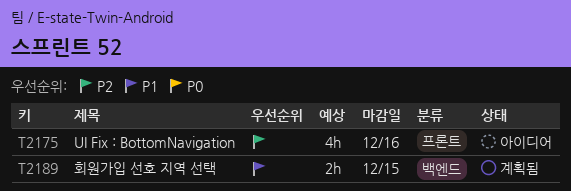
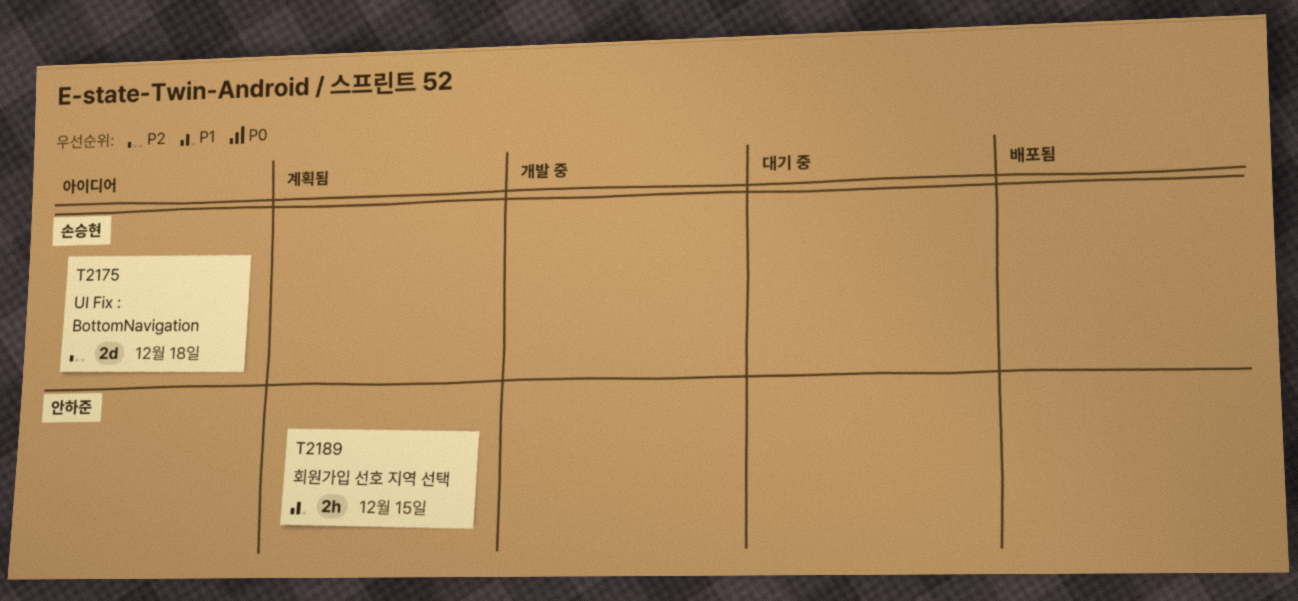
T2175, estimate: 4h -> 2d
T2175, due: Dec 16 -> Dec 18

